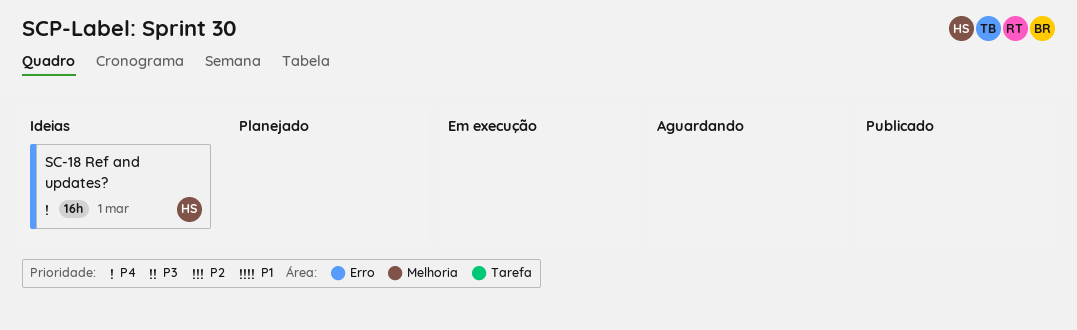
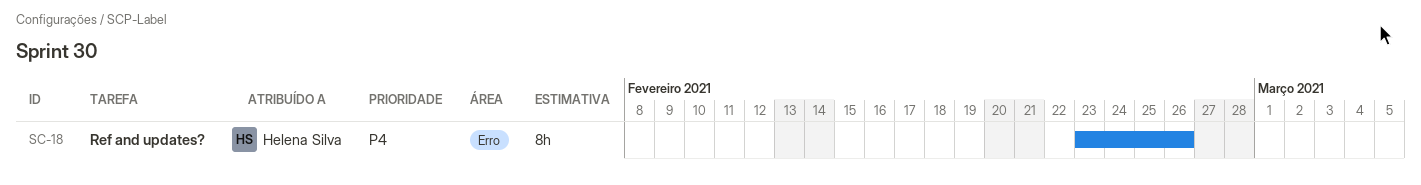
SC-18, estimate: 16h -> 8h
SC-18, due: Mar 1 -> Feb 26

